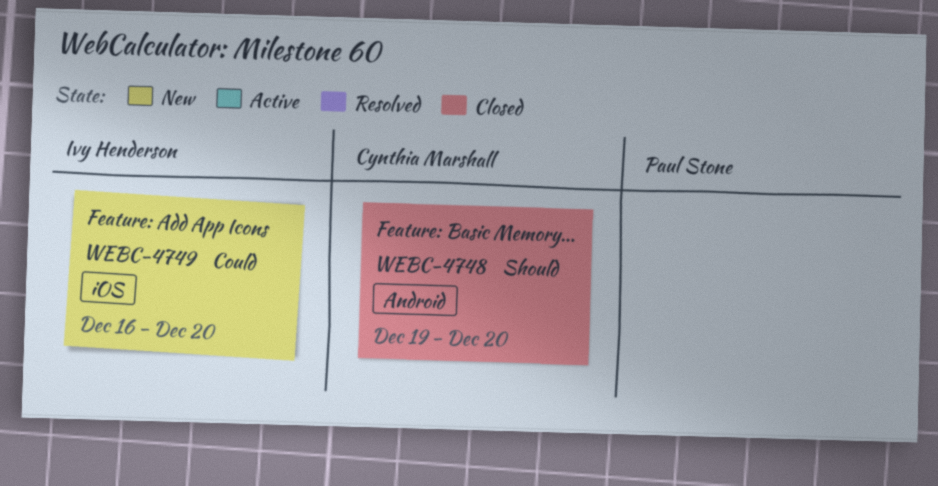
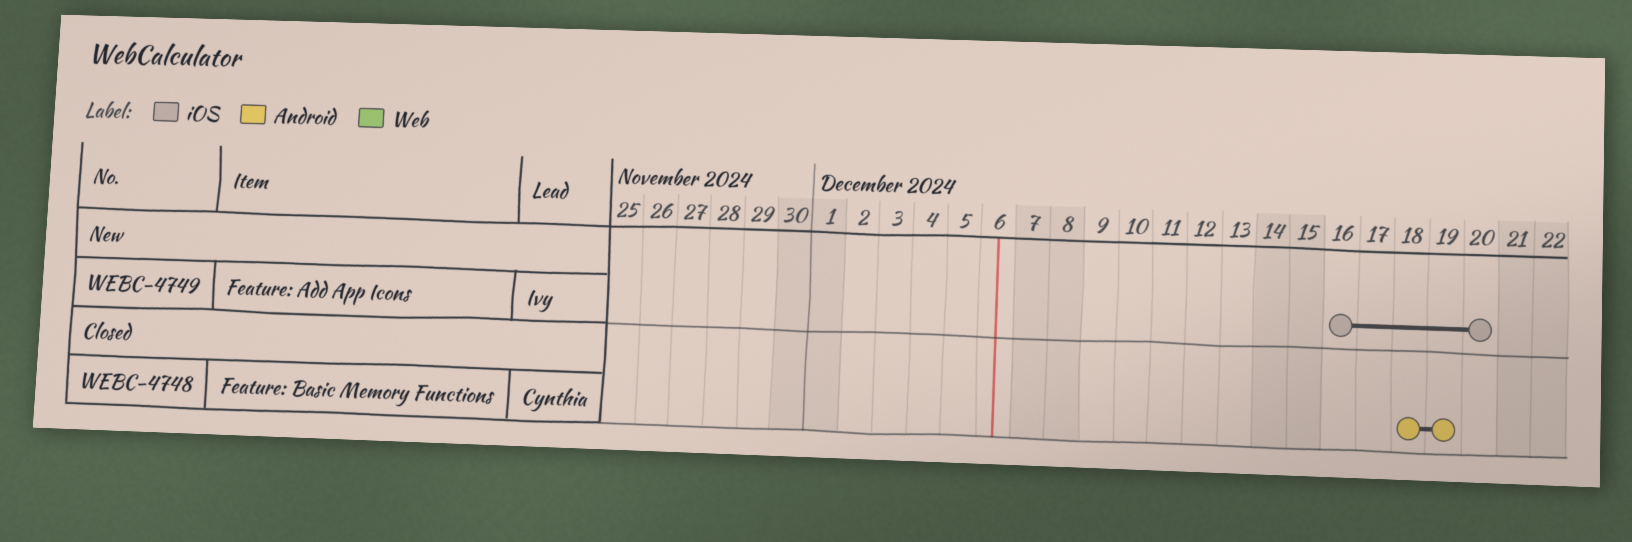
WEBC-4748, start: Dec 19 -> Dec 18
WEBC-4748, due: Dec 20 -> Dec 19

